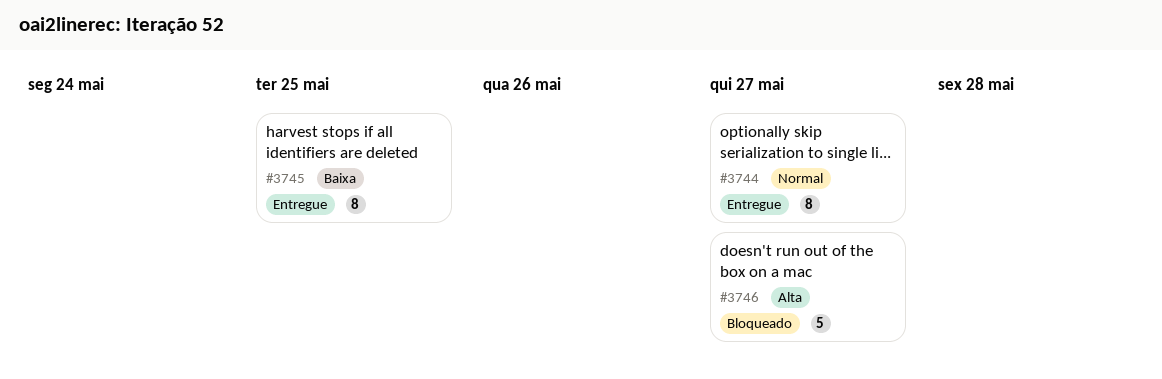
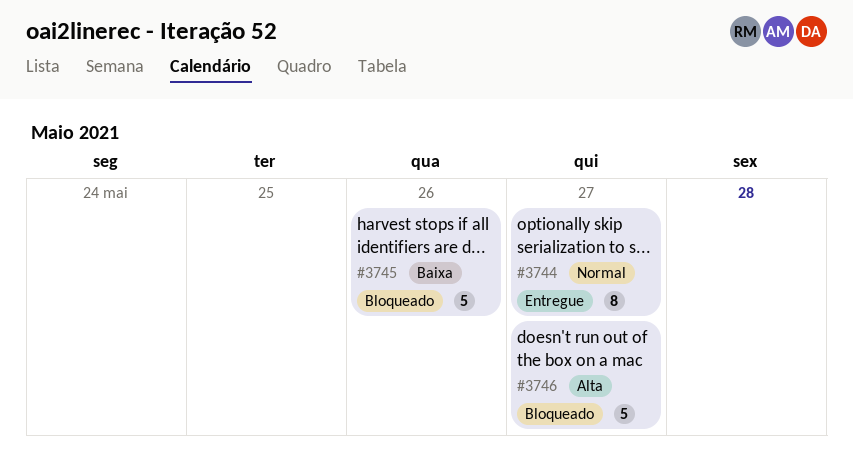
#3745, status: Entregue -> Bloqueado
#3745, estimate: 8 -> 5
#3745, due: May 25 -> May 26

